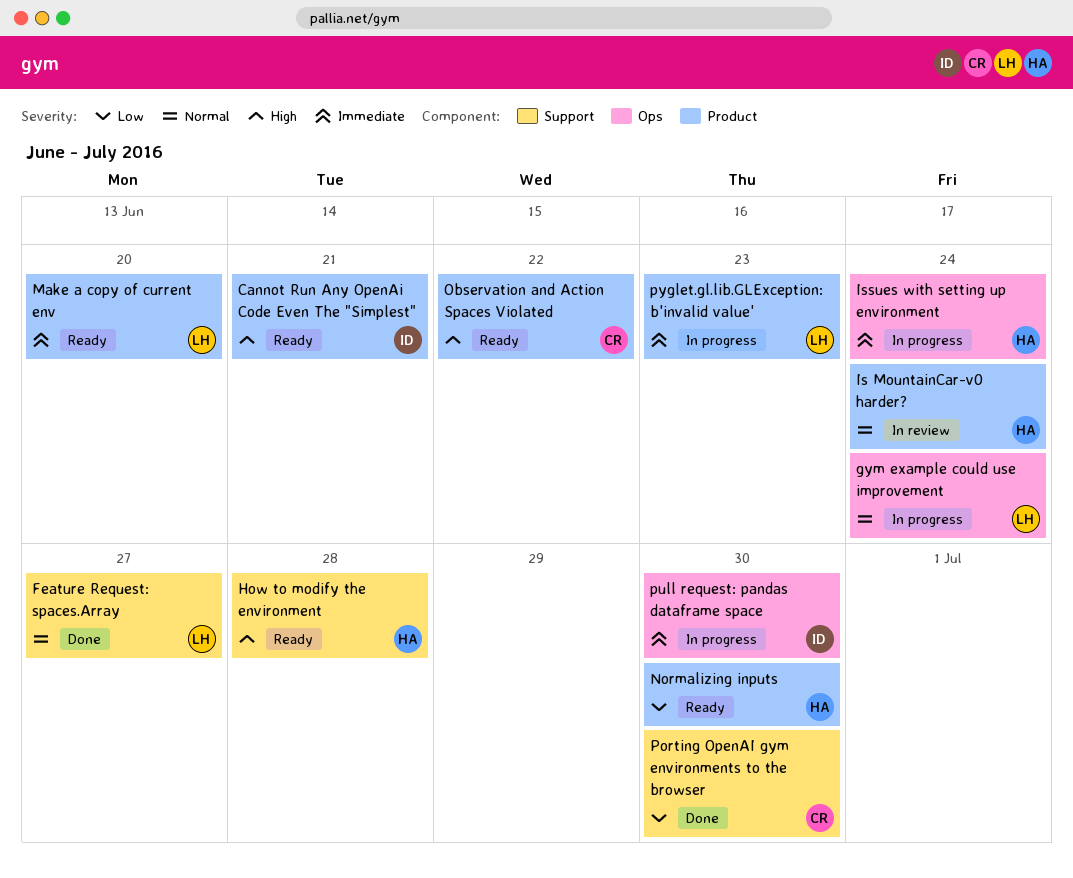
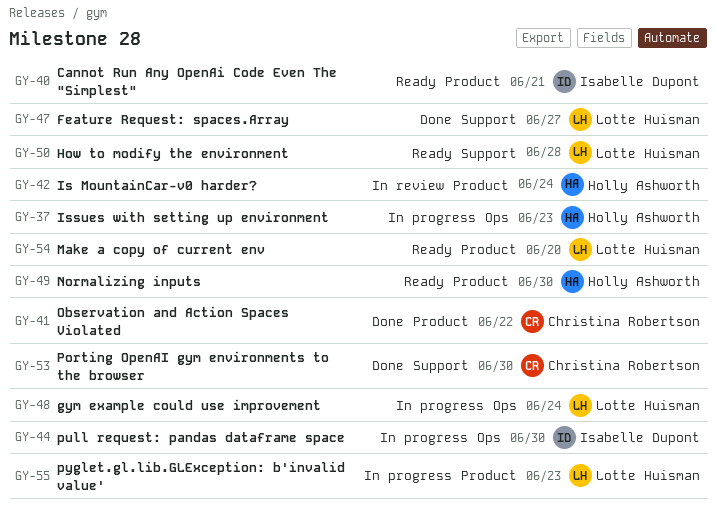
How to modify the environment, owner: Holly Ashworth -> Lotte Huisman
Issues with setting up environment, due: Jun 24 -> Jun 23
Observation and Action Spaces Violated, status: Ready -> Done

